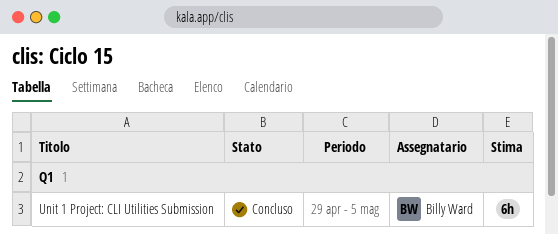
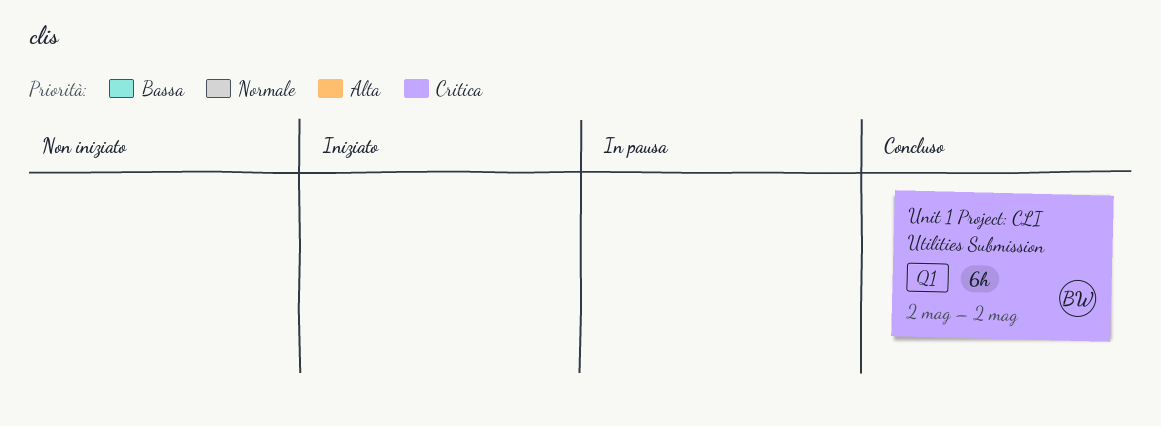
Unit 1 Project: CLI Utilities Submission, start: Apr 29 -> May 2
Unit 1 Project: CLI Utilities Submission, due: May 5 -> May 2

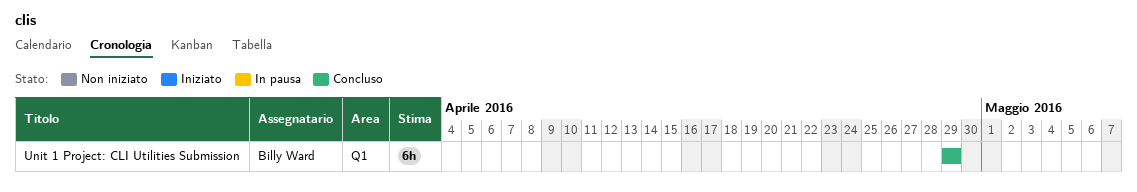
Unit 1 Project: CLI Utilities Submission, start: May 2 -> Apr 29
Unit 1 Project: CLI Utilities Submission, due: May 2 -> Apr 29

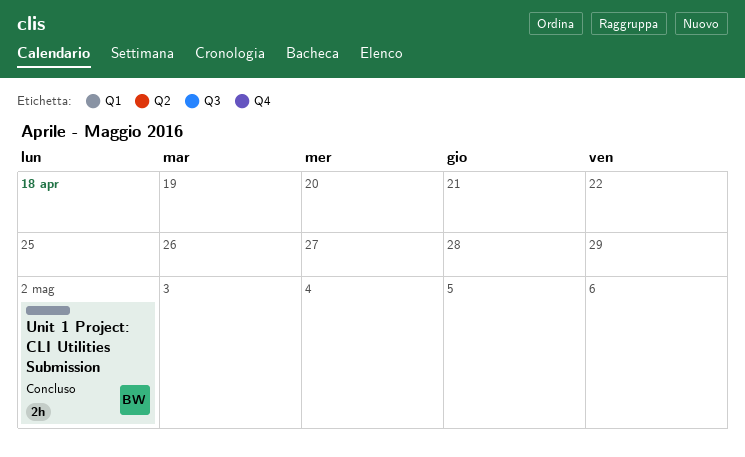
Unit 1 Project: CLI Utilities Submission, estimate: 6h -> 2h
Unit 1 Project: CLI Utilities Submission, due: Apr 29 -> May 2

